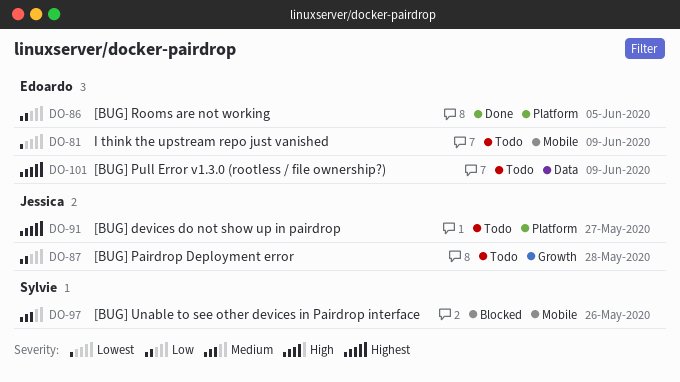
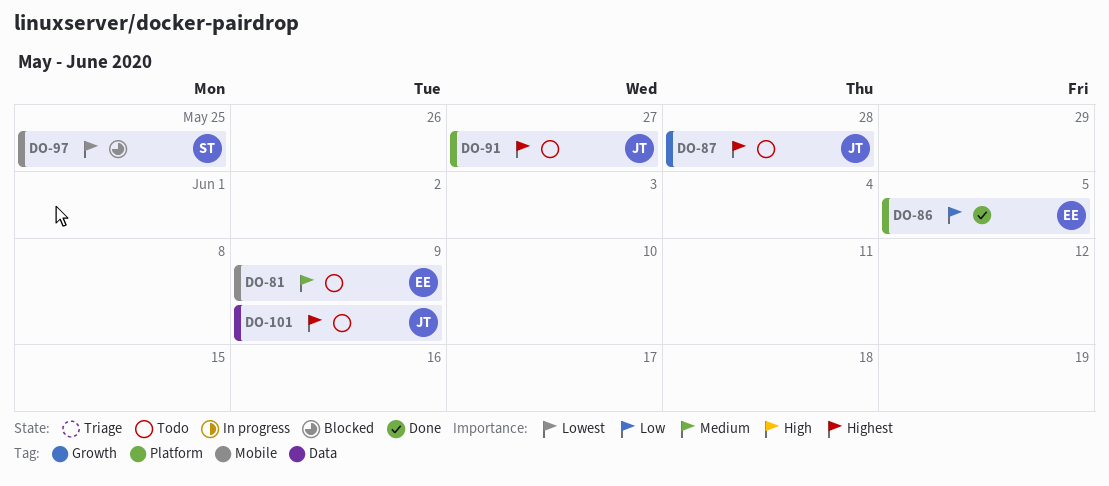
DO-81, priority: Lowest -> Medium
DO-87, priority: Low -> Highest
DO-97, priority: Medium -> Lowest
DO-97, due: May 26 -> May 25
DO-101, owner: Edoardo -> Jessica

